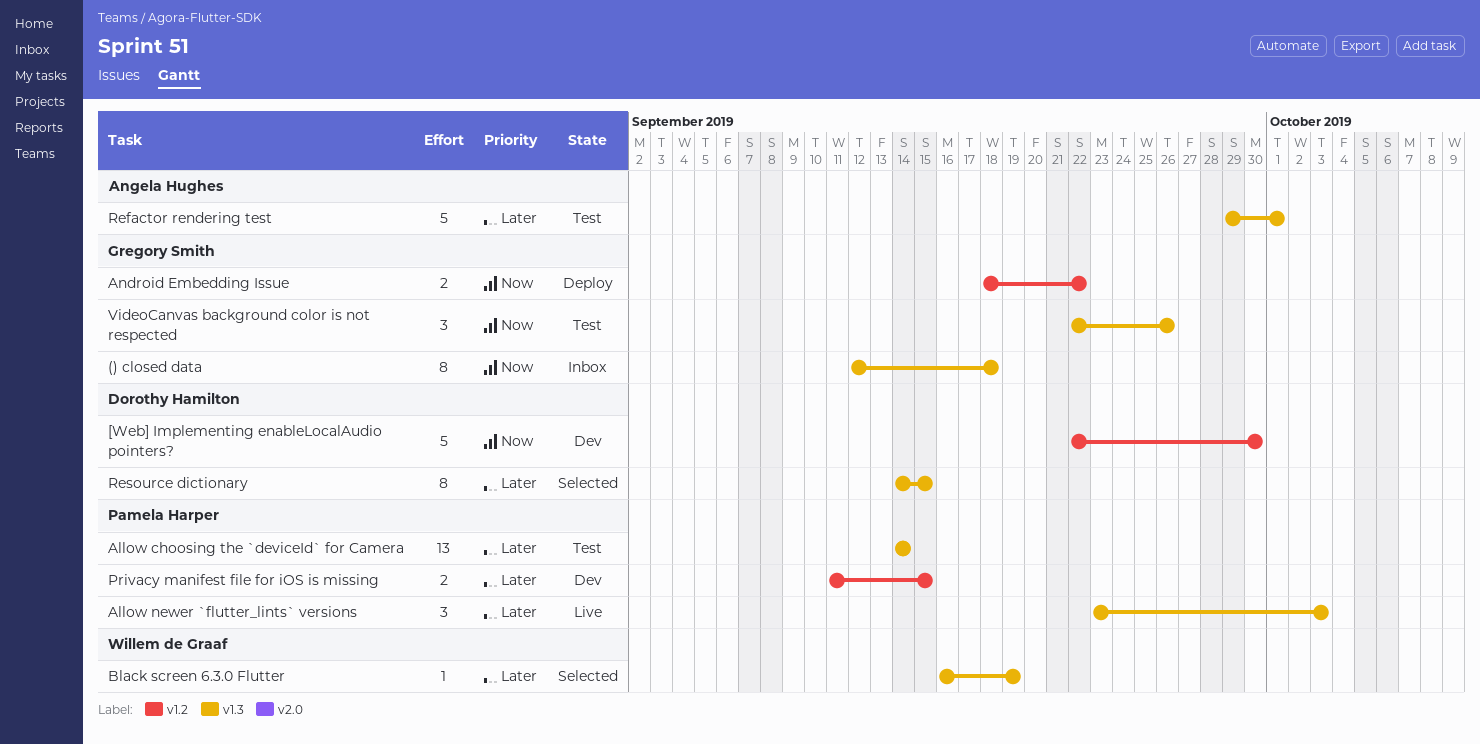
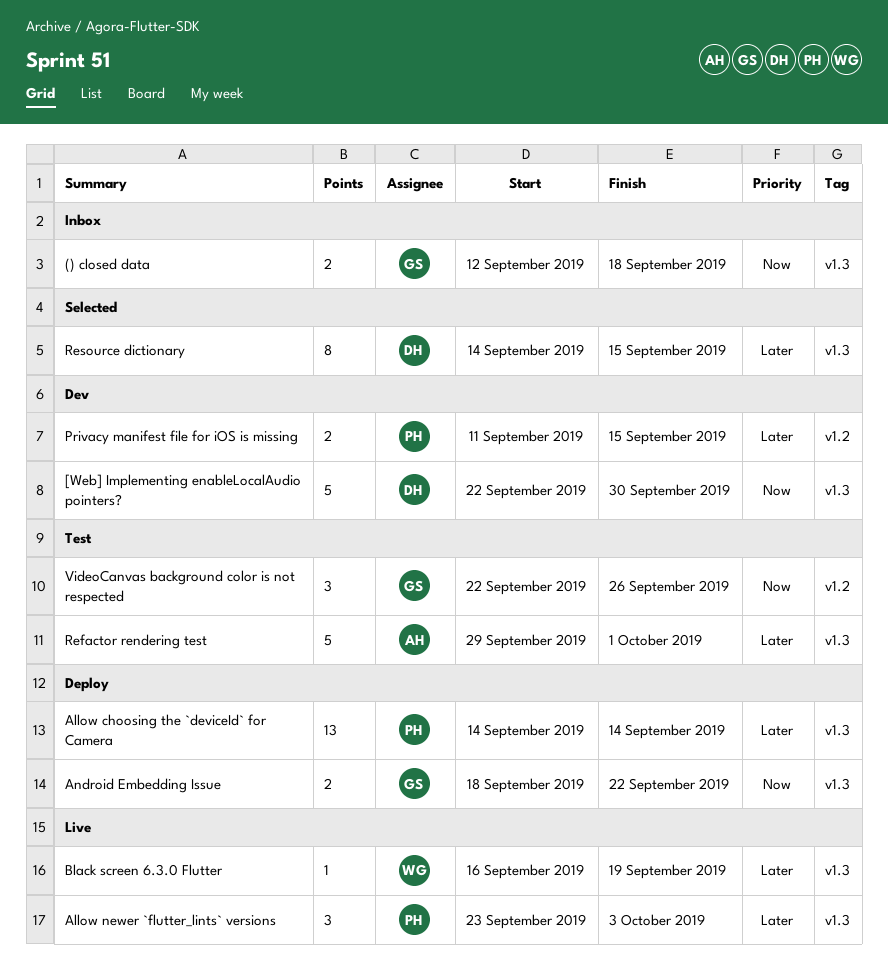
() closed data, estimate: 8 -> 2
[Web] Implementing enableLocalAudio pointers?, label: v1.2 -> v1.3
Allow choosing the `deviceId` for Camera, status: Test -> Deploy
Android Embedding Issue, label: v1.2 -> v1.3
Black screen 6.3.0 Flutter, status: Selected -> Live
VideoCanvas background color is not respected, label: v1.3 -> v1.2

